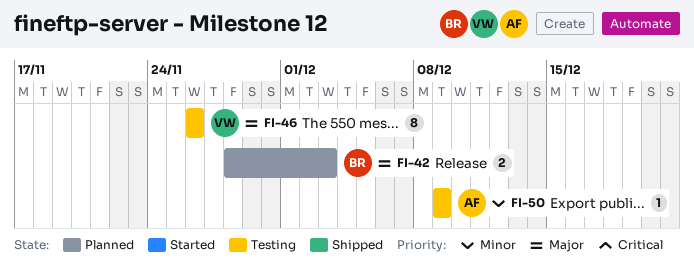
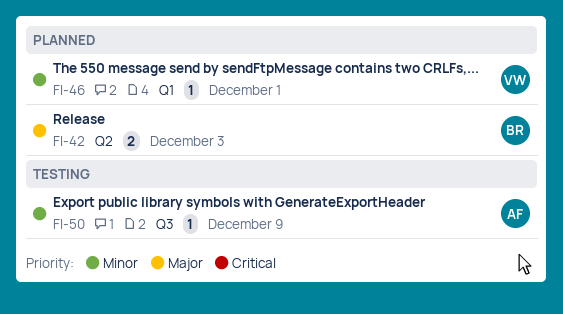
FI-46, status: Testing -> Planned
FI-46, priority: Major -> Minor
FI-46, estimate: 8 -> 1
FI-46, due: Nov 26 -> Dec 1

